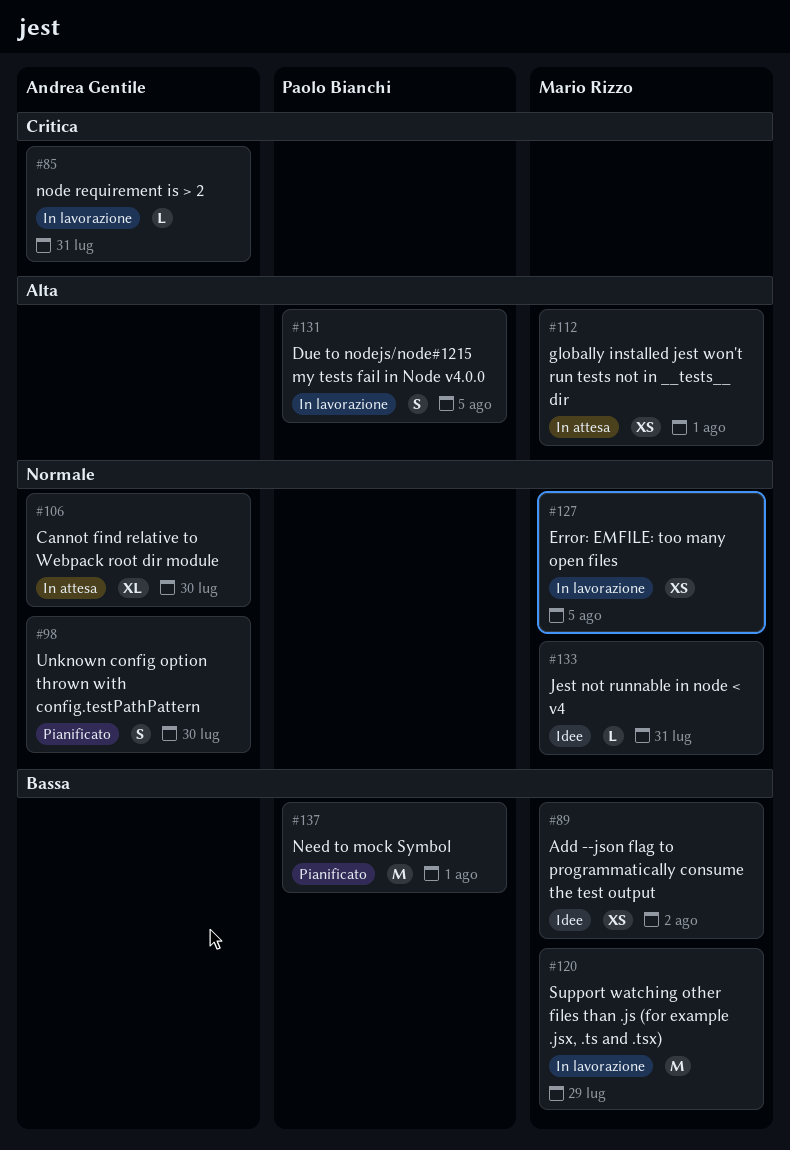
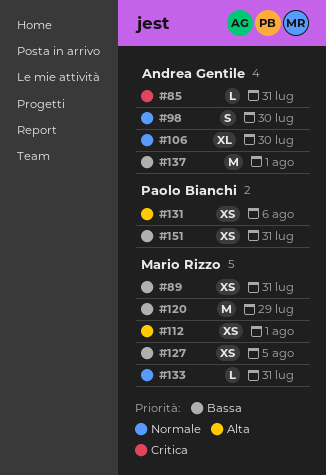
#89, due: Aug 2 -> Jul 31
#127, priority: Normale -> Bassa
#131, estimate: S -> XS
#131, due: Aug 5 -> Aug 6
#137, owner: Paolo Bianchi -> Andrea Gentile
#151: none -> present

